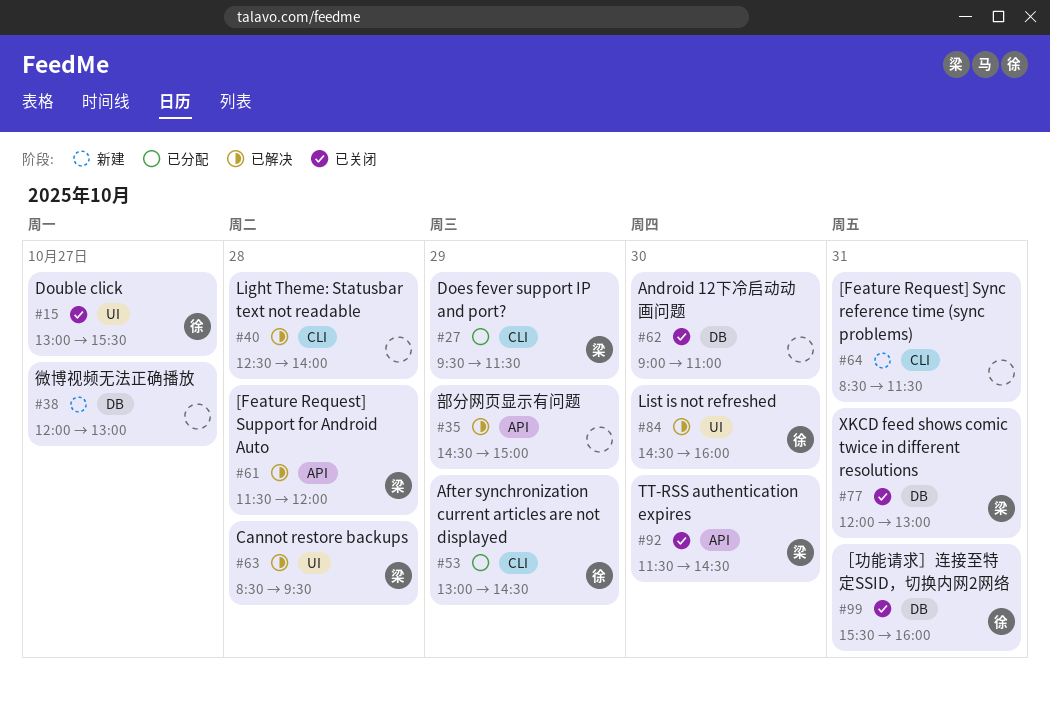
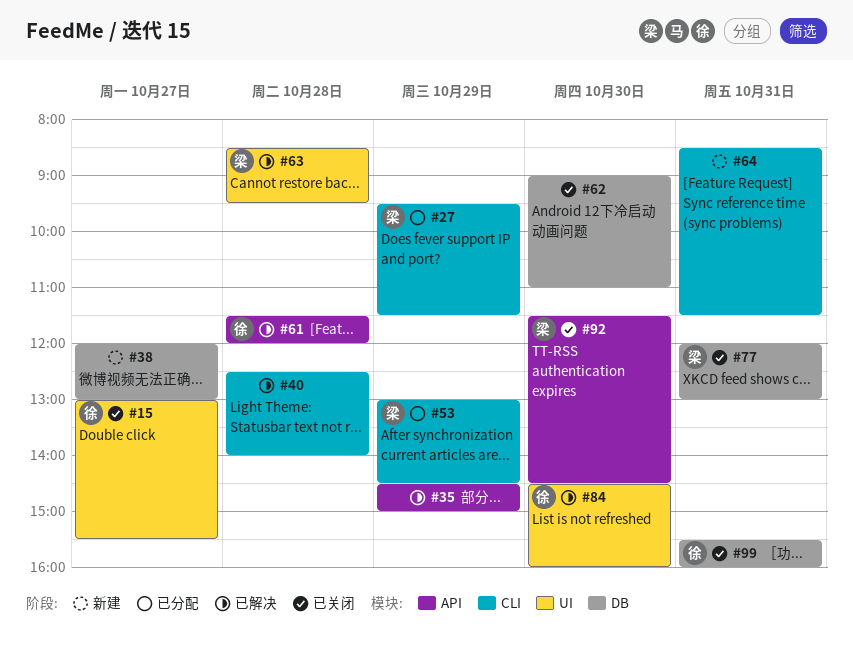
#53, owner: 徐 -> 梁
#61, owner: 梁 -> 徐

